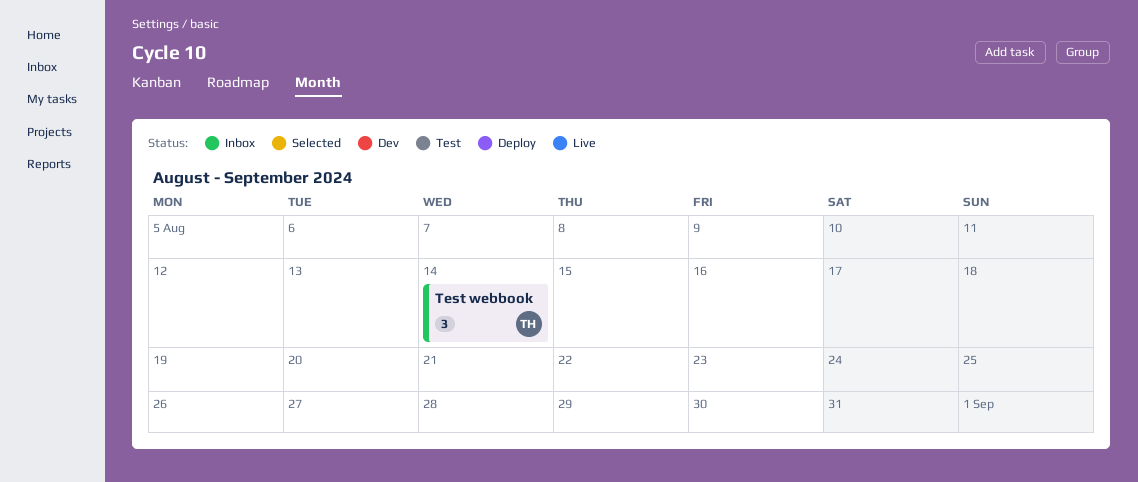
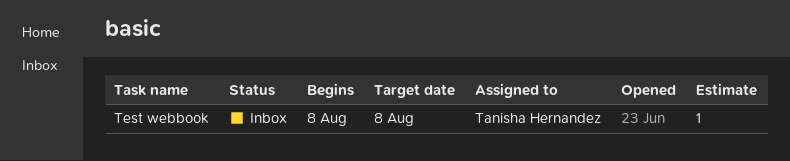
Test webbook, estimate: 3 -> 1
Test webbook, due: Aug 14 -> Aug 8

